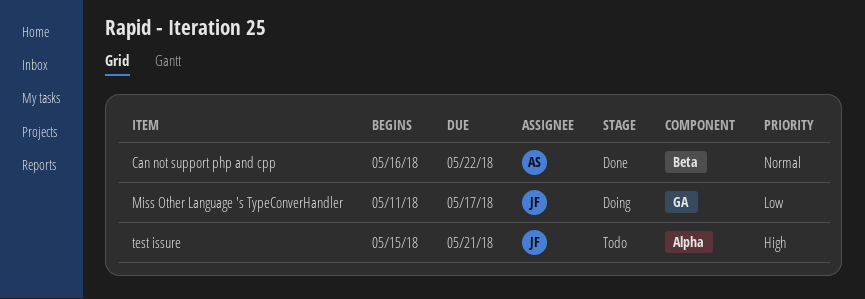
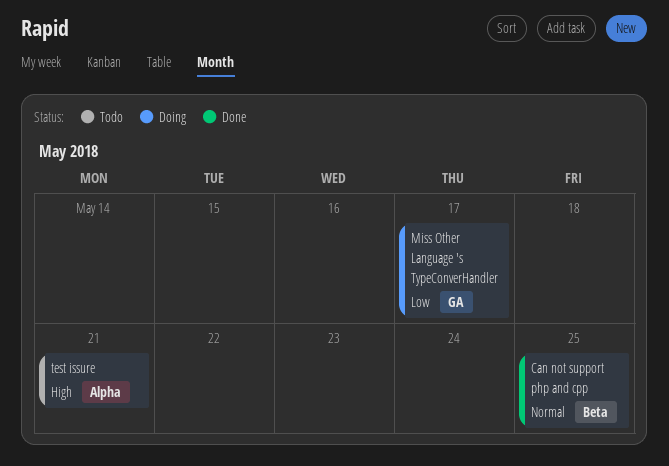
Can not support php and cpp, due: May 22 -> May 25

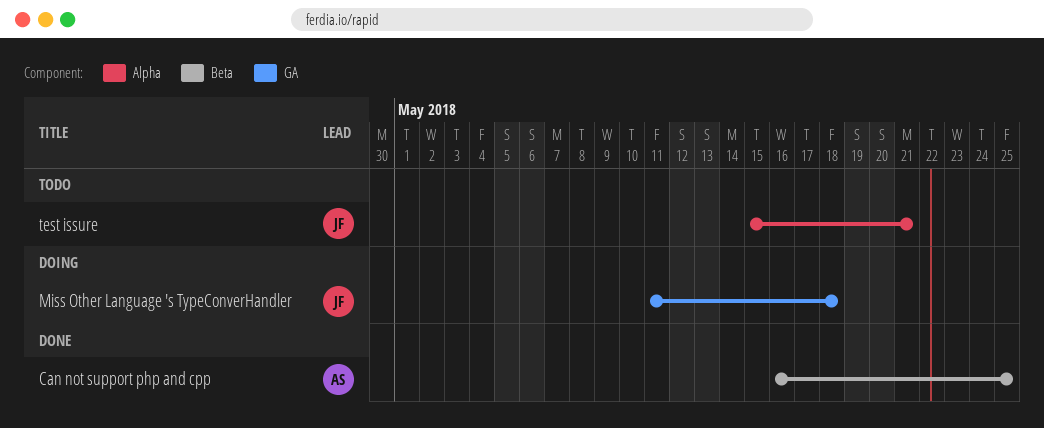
Miss Other Language 's TypeConverHandler, due: May 17 -> May 18

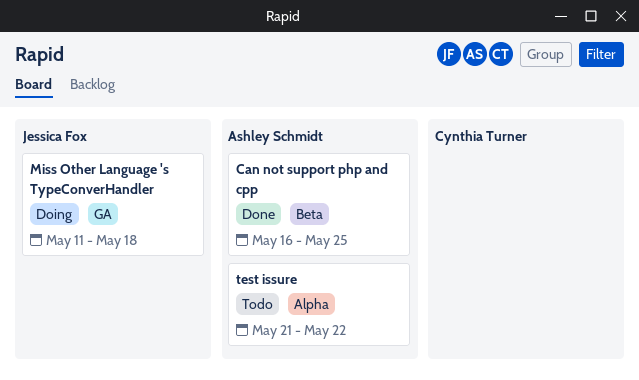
test issure, owner: Jessica Fox -> Ashley Schmidt
test issure, start: May 15 -> May 21
test issure, due: May 21 -> May 22

